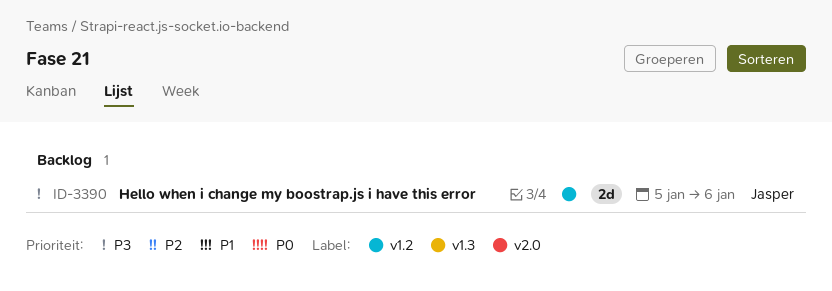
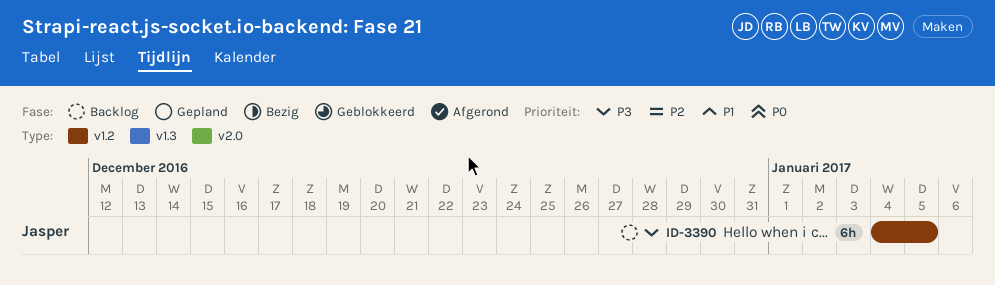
ID-3390, estimate: 2d -> 6h
ID-3390, start: Jan 5 -> Jan 4
ID-3390, due: Jan 6 -> Jan 5

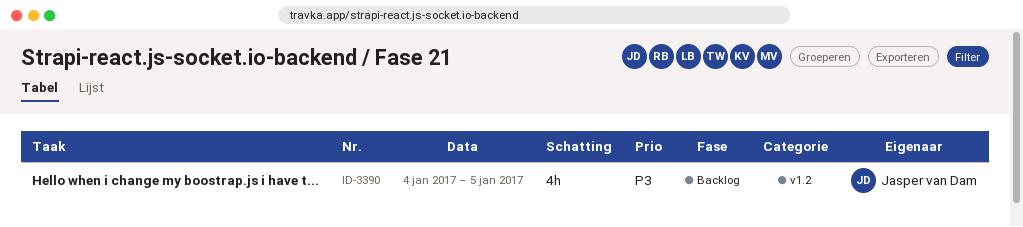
ID-3390, estimate: 6h -> 4h

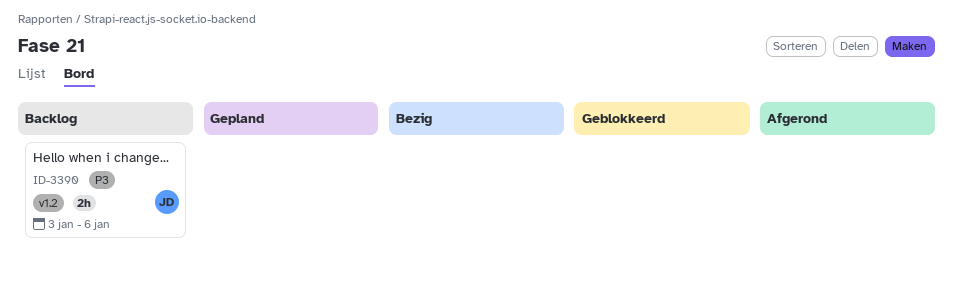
ID-3390, estimate: 4h -> 2h
ID-3390, start: Jan 4 -> Jan 3
ID-3390, due: Jan 5 -> Jan 6

